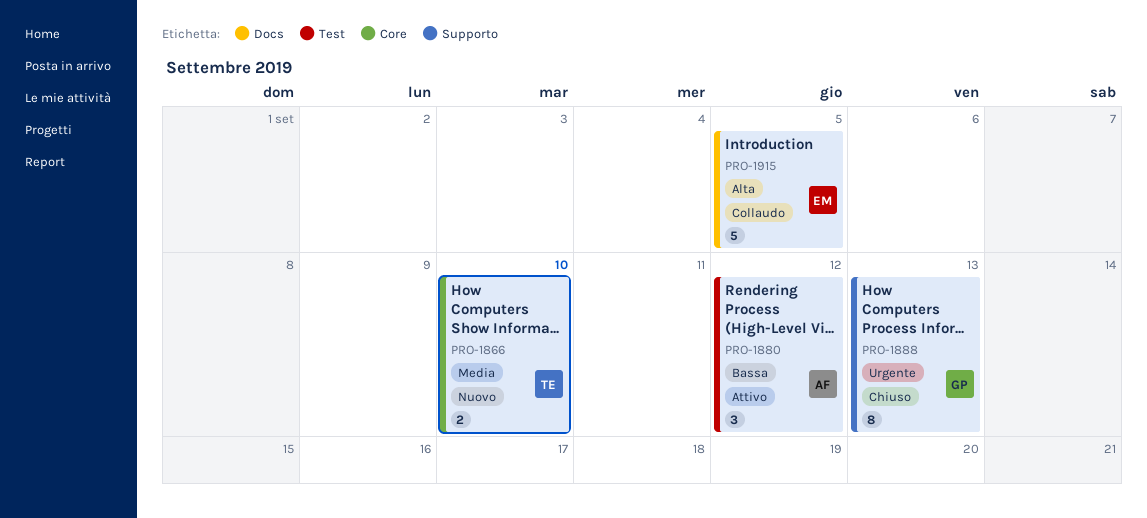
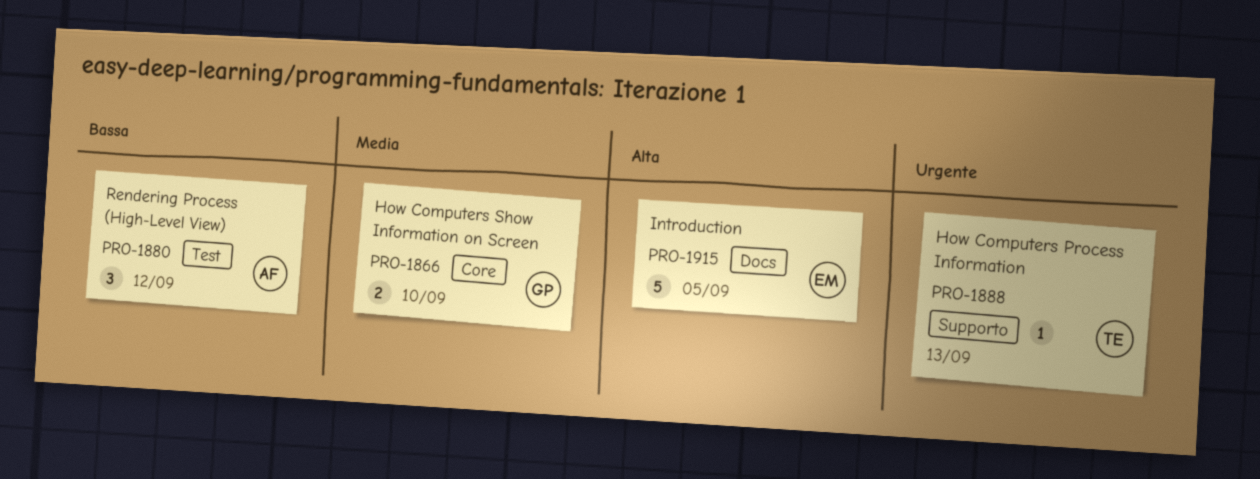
PRO-1866, owner: TE -> GP
PRO-1888, owner: GP -> TE
PRO-1888, estimate: 8 -> 1

